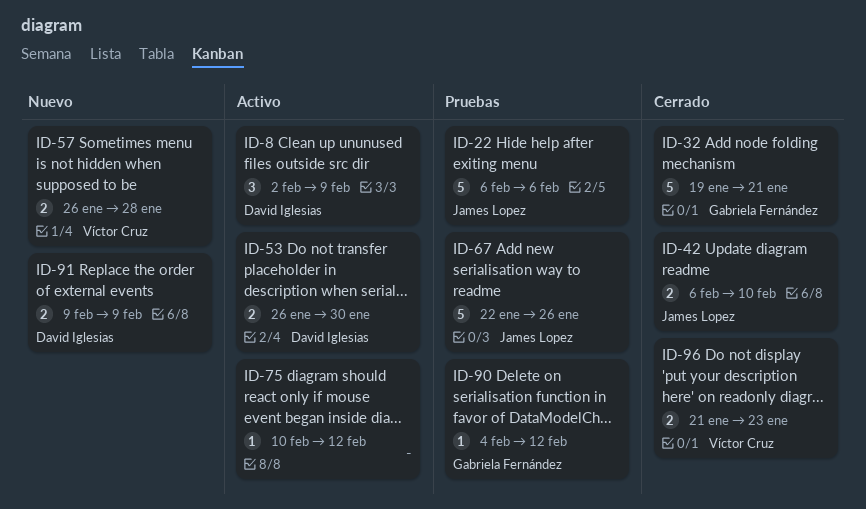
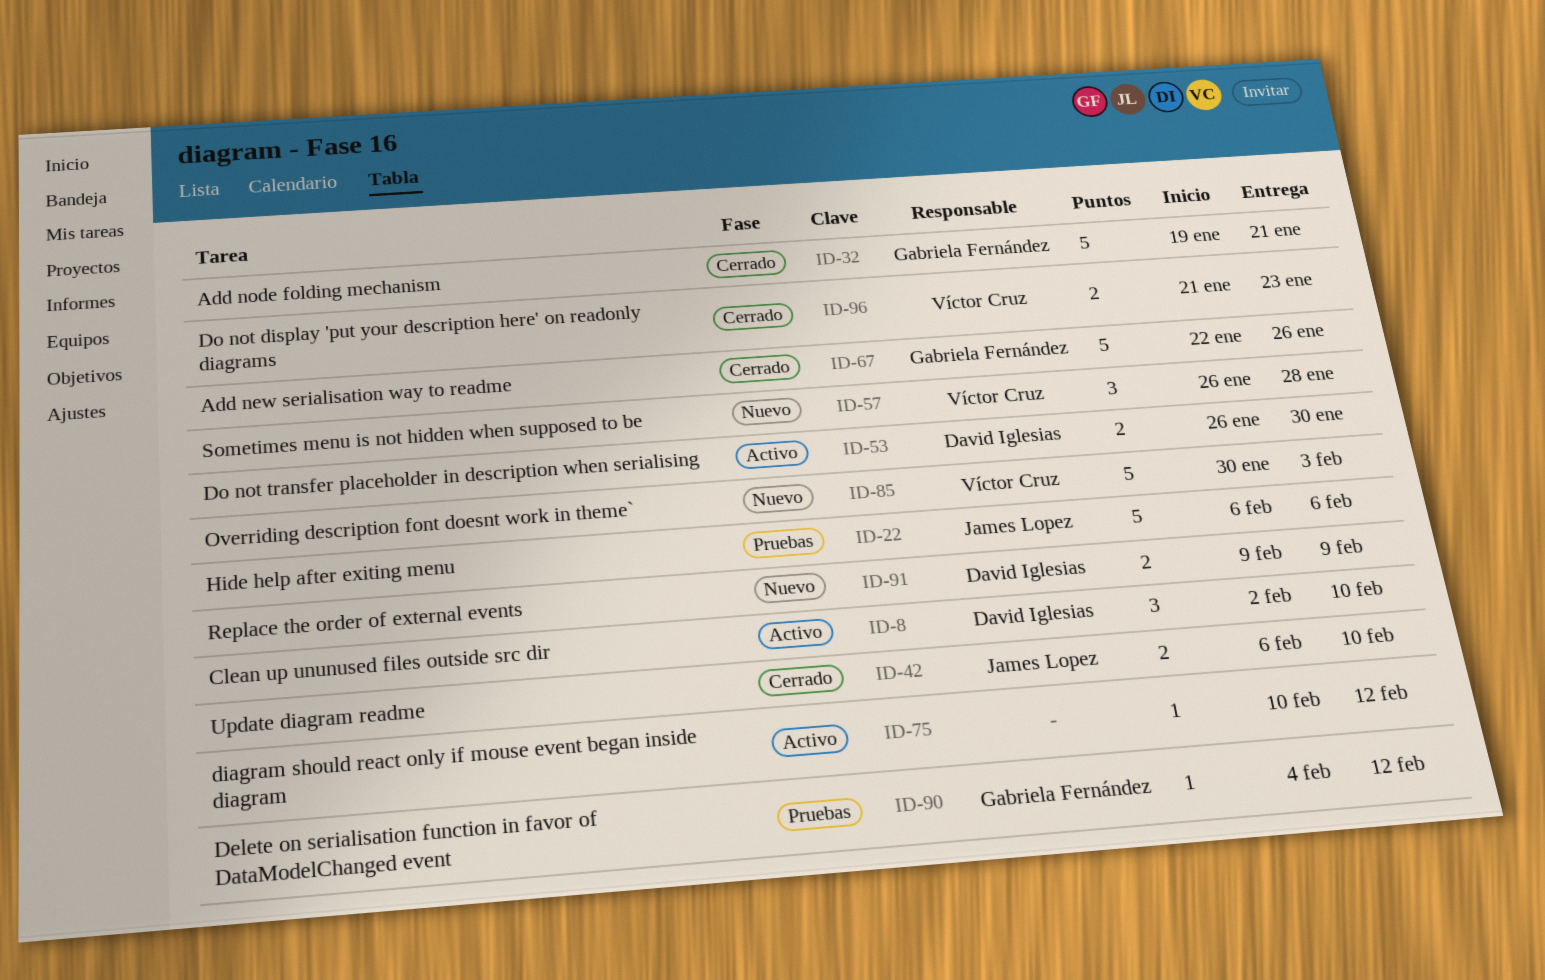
ID-8, due: Feb 9 -> Feb 10
ID-57, estimate: 2 -> 3
ID-67, status: Pruebas -> Cerrado
ID-67, owner: James Lopez -> Gabriela Fernández
ID-85: none -> present

